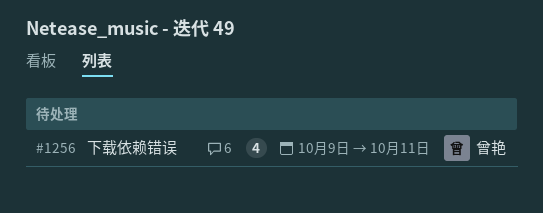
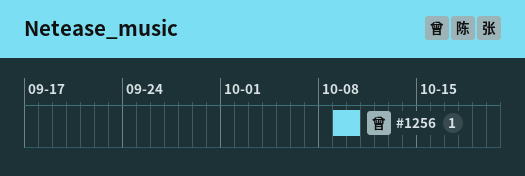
#1256, estimate: 4 -> 1
#1256, due: Oct 11 -> Oct 10

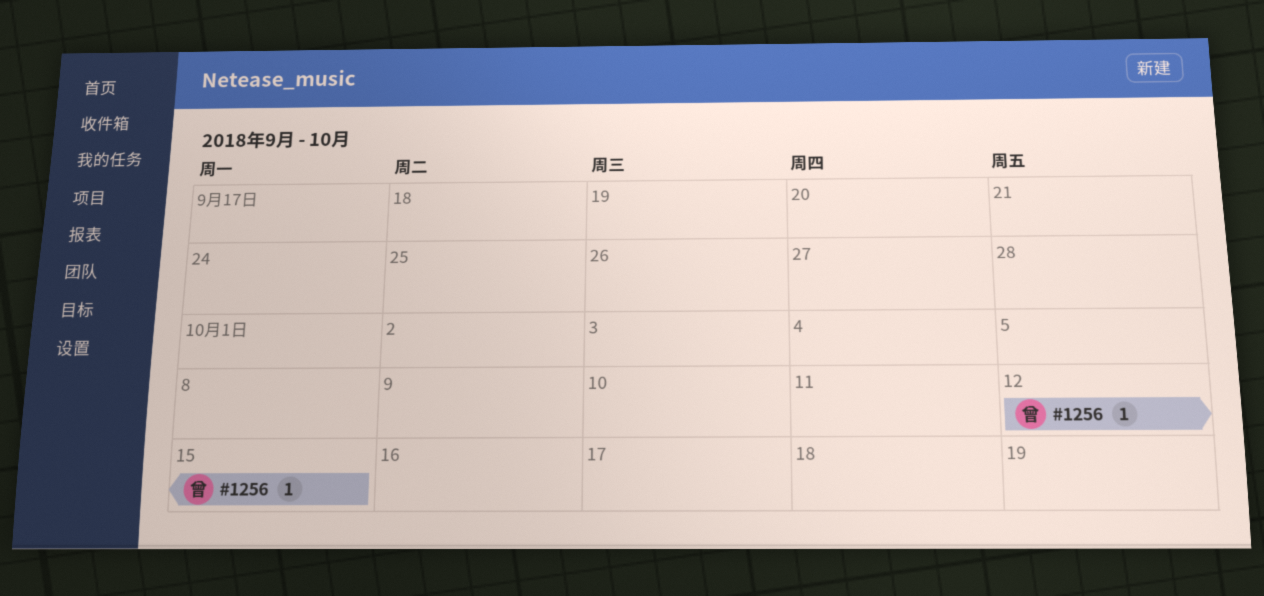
#1256, start: Oct 9 -> Oct 12
#1256, due: Oct 10 -> Oct 15

